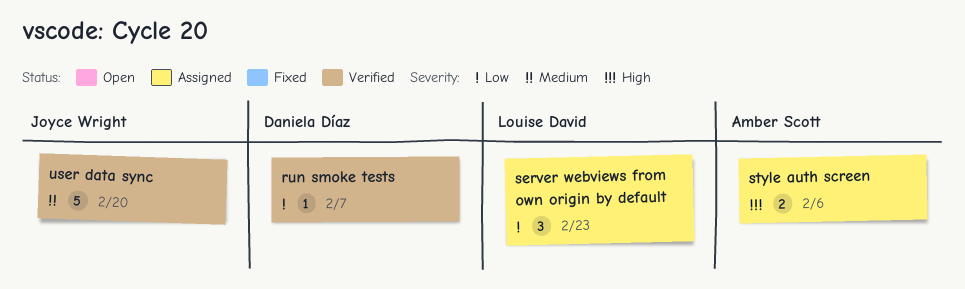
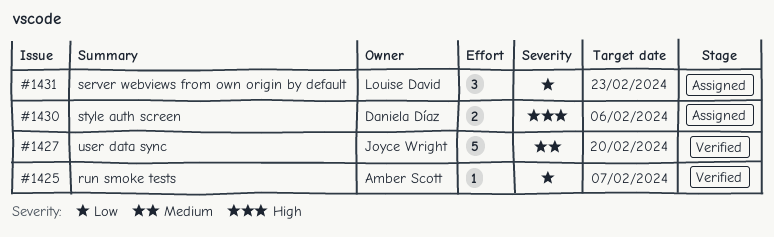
run smoke tests, owner: Daniela Díaz -> Amber Scott
style auth screen, owner: Amber Scott -> Daniela Díaz

